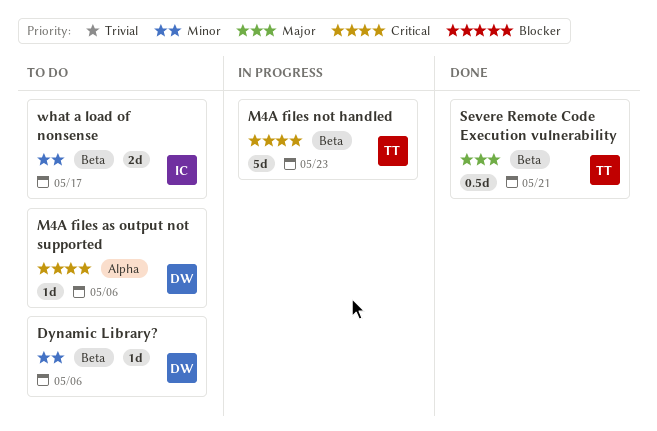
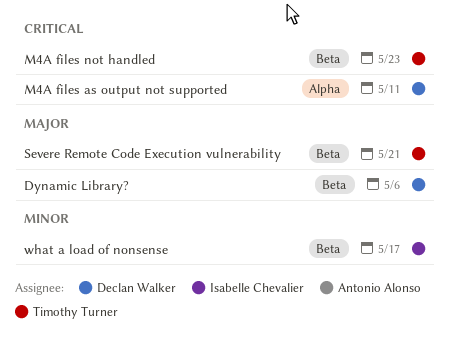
Dynamic Library?, priority: Minor -> Major
M4A files as output not supported, due: May 6 -> May 11

